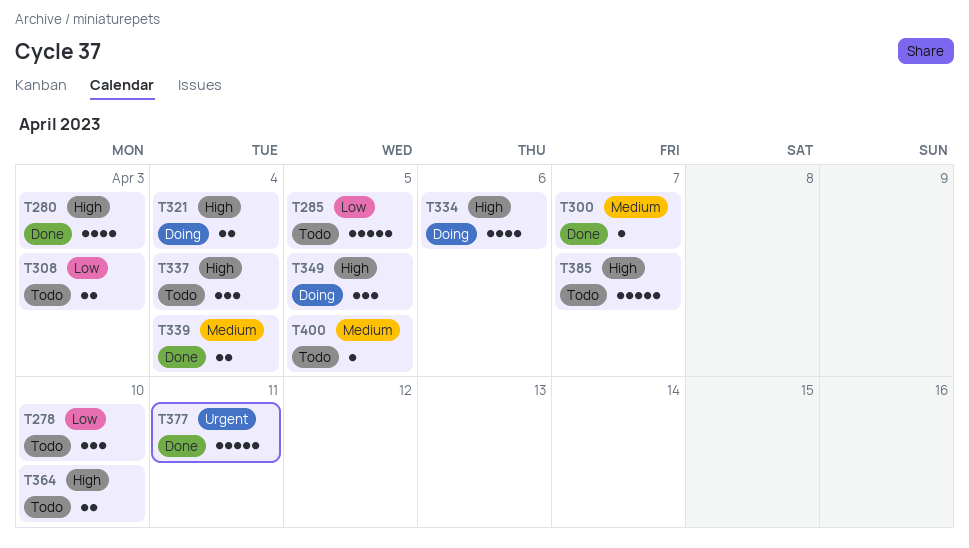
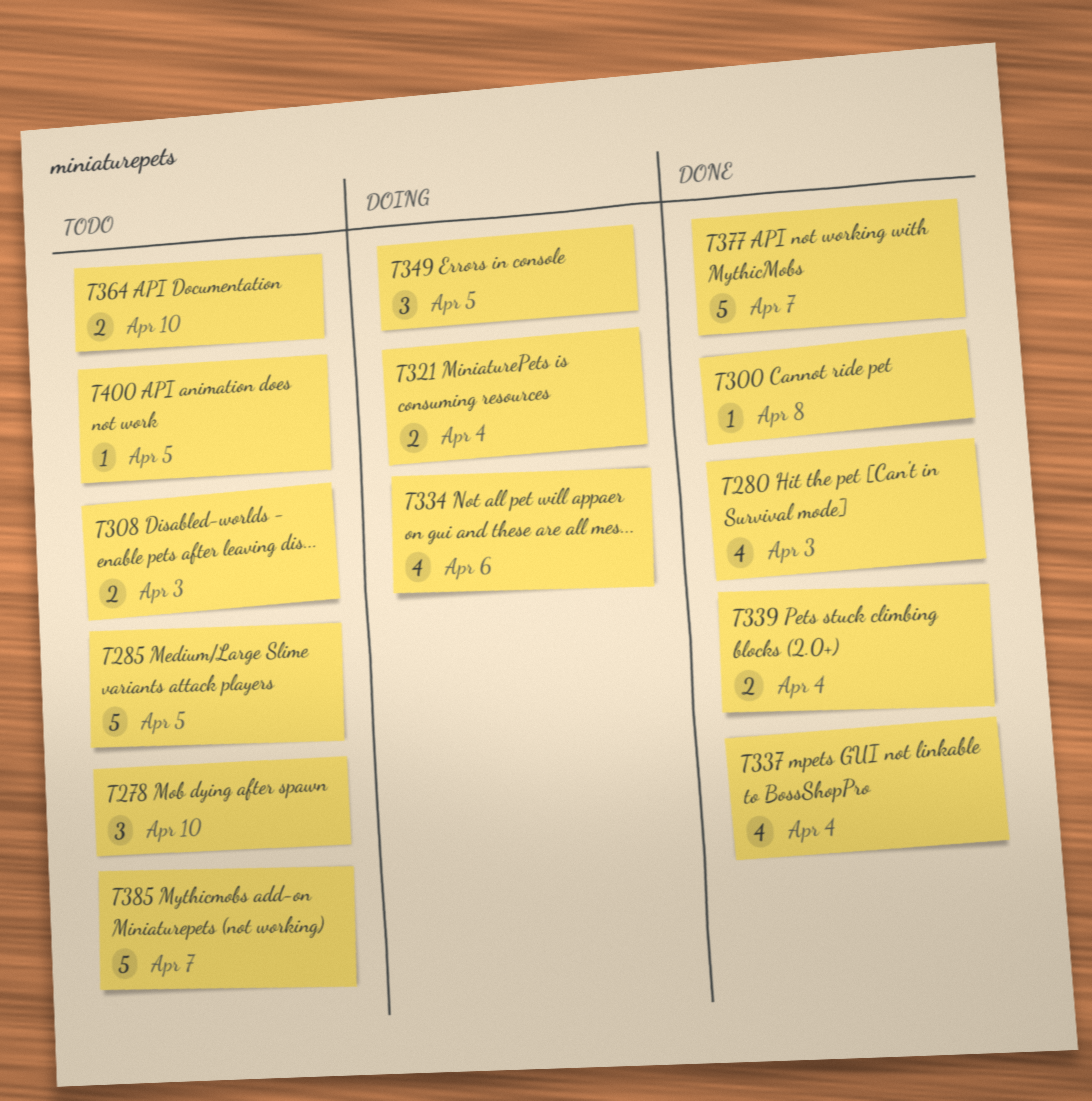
T300, due: Apr 7 -> Apr 8
T337, status: Todo -> Done
T337, estimate: 3 -> 4
T377, due: Apr 11 -> Apr 7

